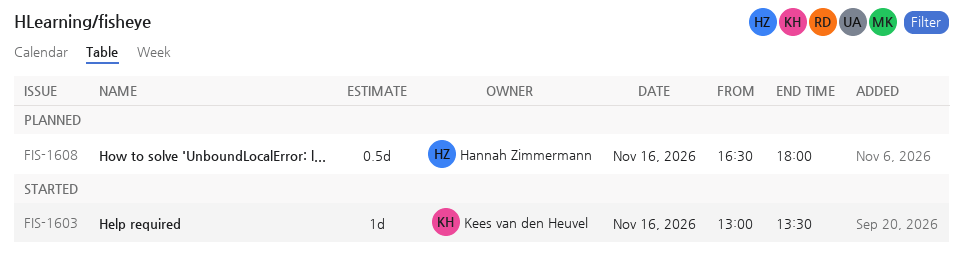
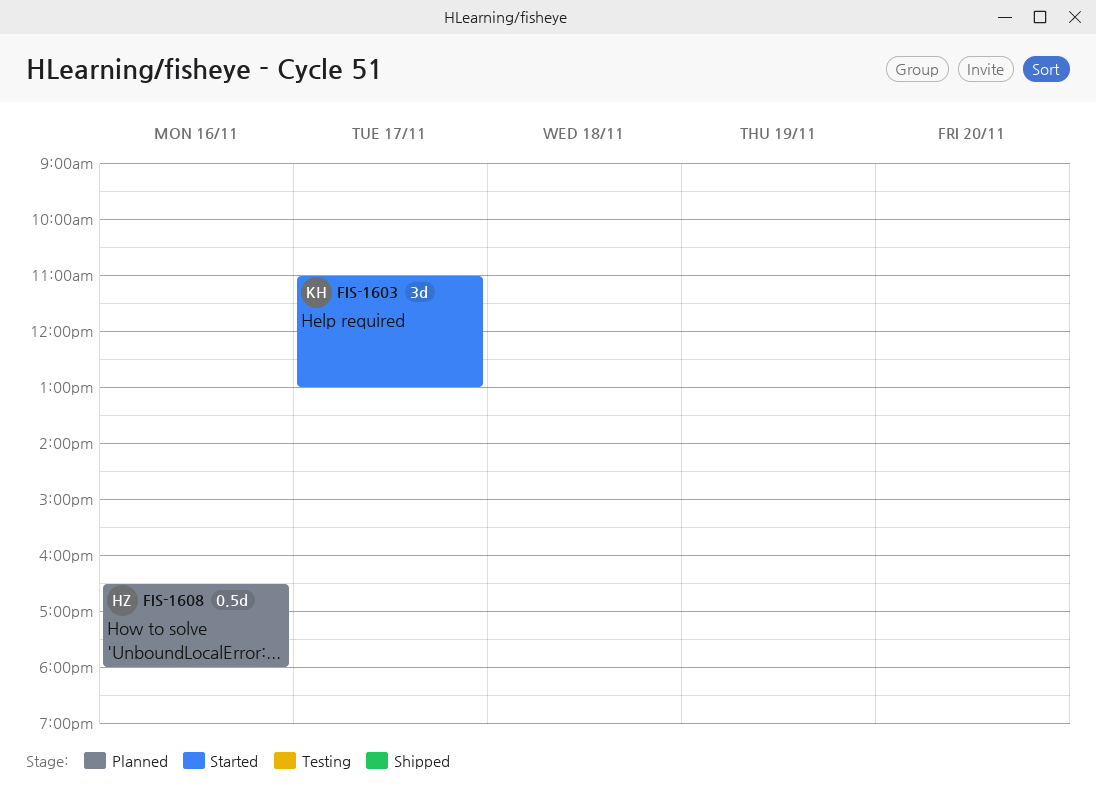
FIS-1603, estimate: 1d -> 3d
FIS-1603, day: Nov 16 -> Nov 17
FIS-1603, begins: 13:00 -> 11:00
FIS-1603, ends: 13:30 -> 13:00

